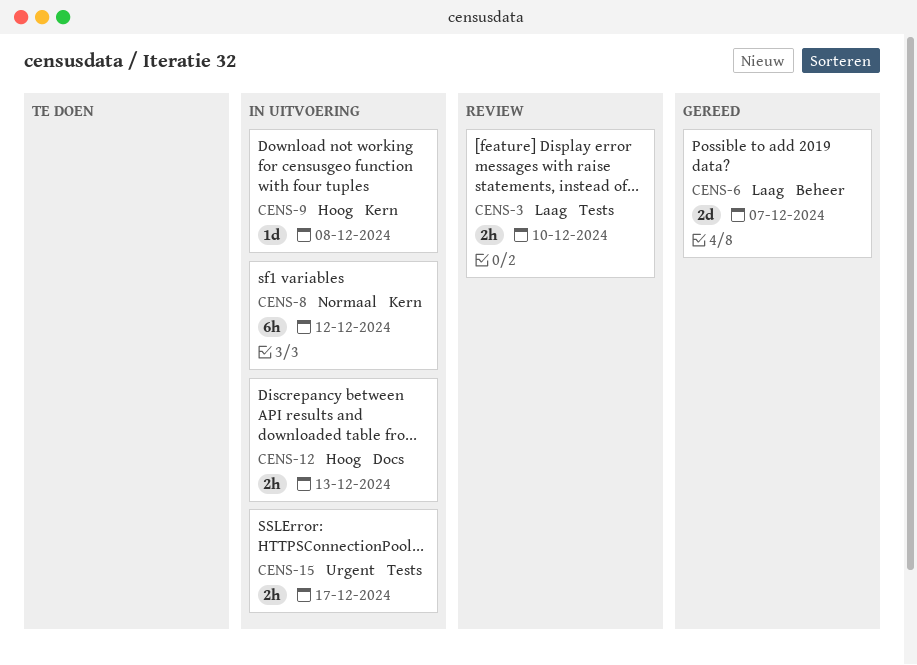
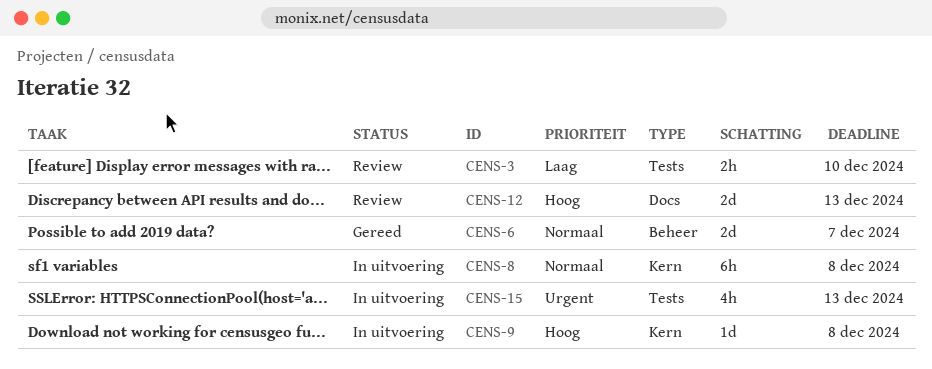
CENS-6, priority: Laag -> Normaal
CENS-8, due: Dec 12 -> Dec 8
CENS-12, status: In uitvoering -> Review
CENS-12, estimate: 2h -> 2d
CENS-15, estimate: 2h -> 4h
CENS-15, due: Dec 17 -> Dec 13

